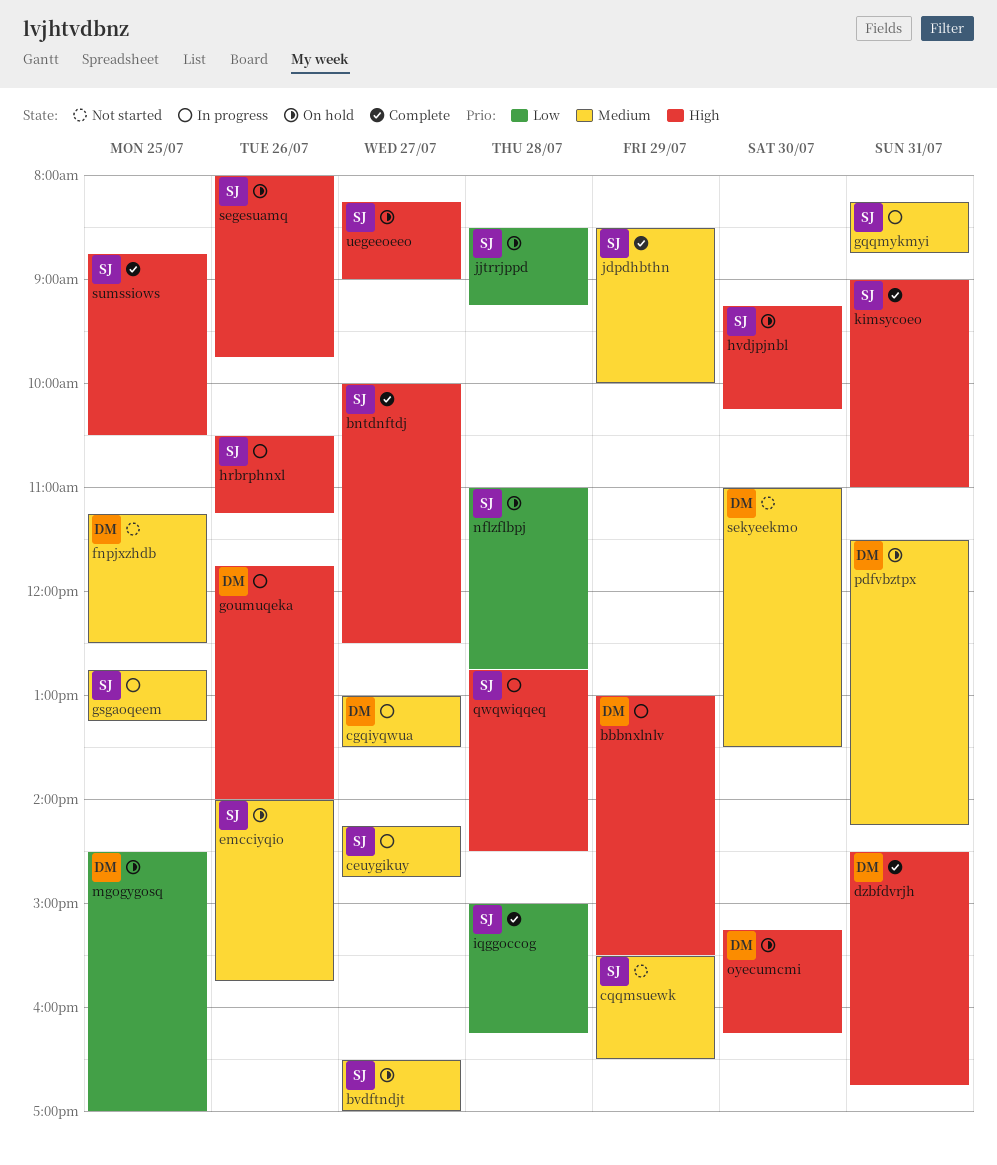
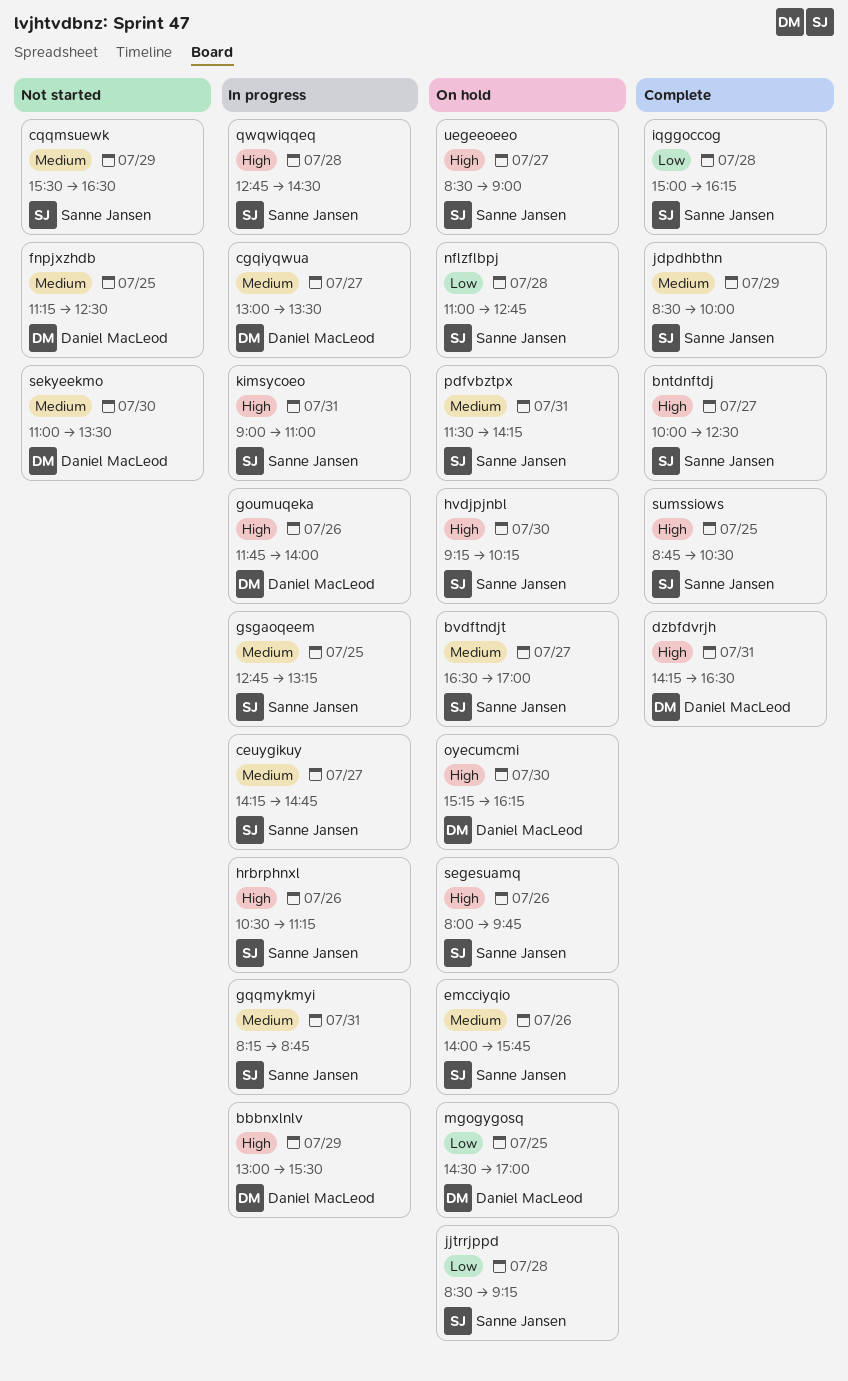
dzbfdvrjh, begins: 14:30 -> 14:15
dzbfdvrjh, ends: 16:45 -> 16:30
kimsycoeo, status: Complete -> In progress
pdfvbztpx, owner: Daniel MacLeod -> Sanne Jansen
uegeeoeeo, begins: 08:15 -> 08:30

